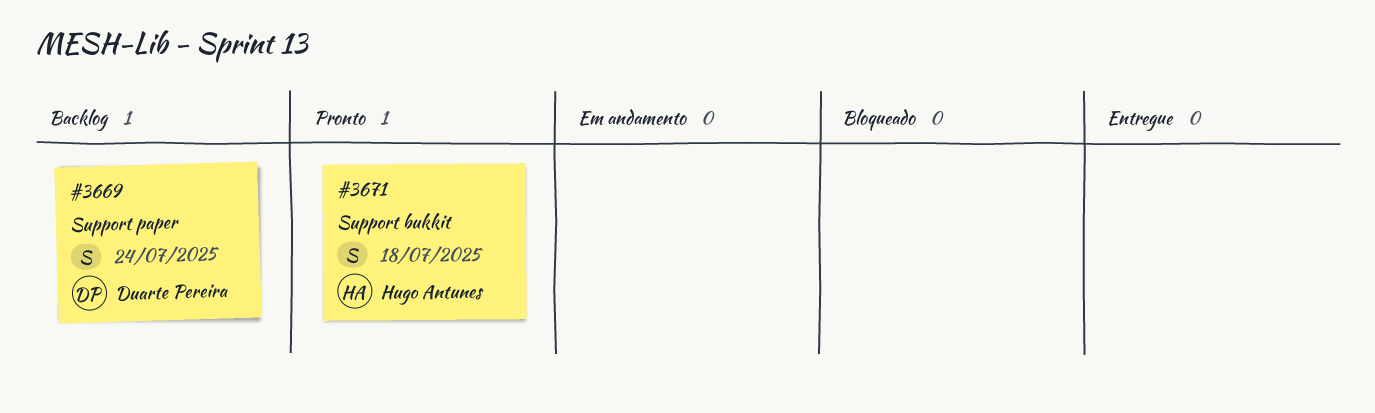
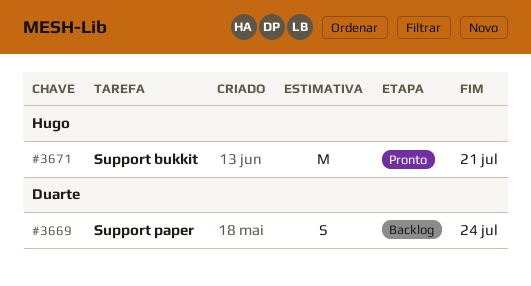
#3671, estimate: S -> M
#3671, due: Jul 18 -> Jul 21

